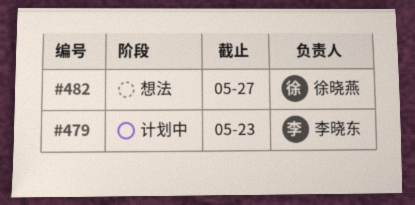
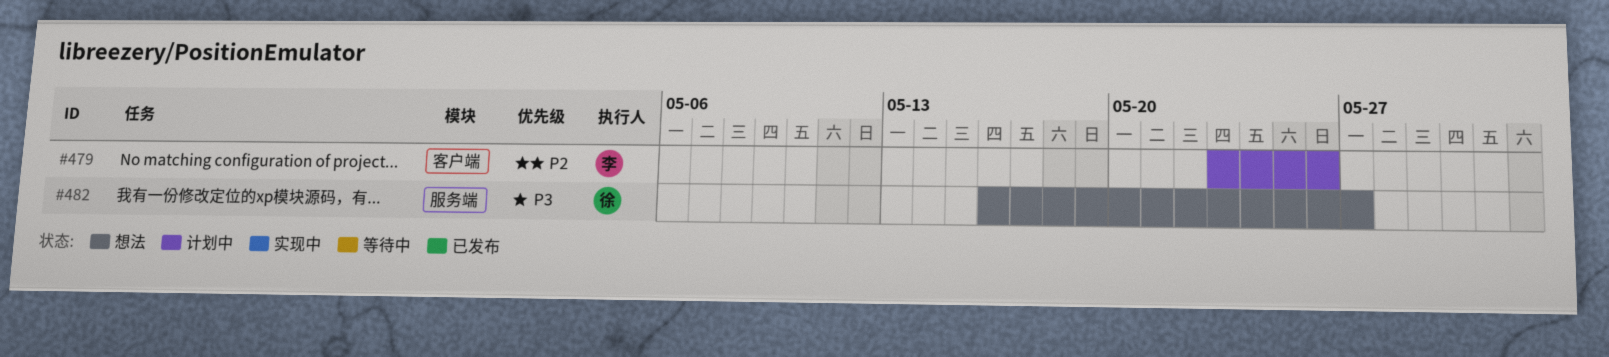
#479, due: May 23 -> May 26

